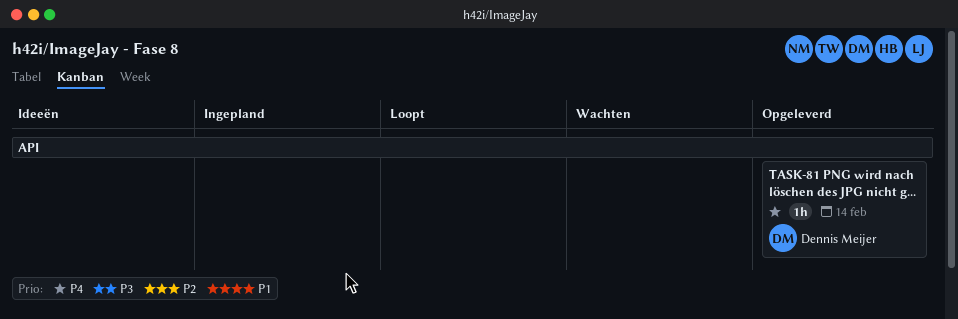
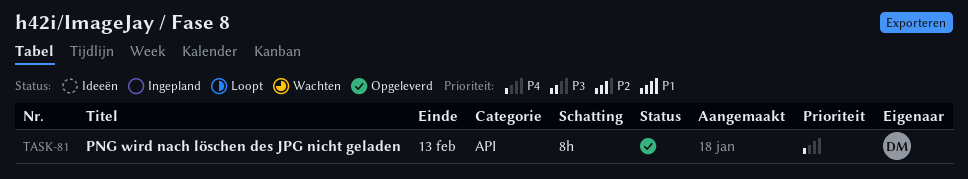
TASK-81, estimate: 1h -> 8h
TASK-81, due: Feb 14 -> Feb 13

